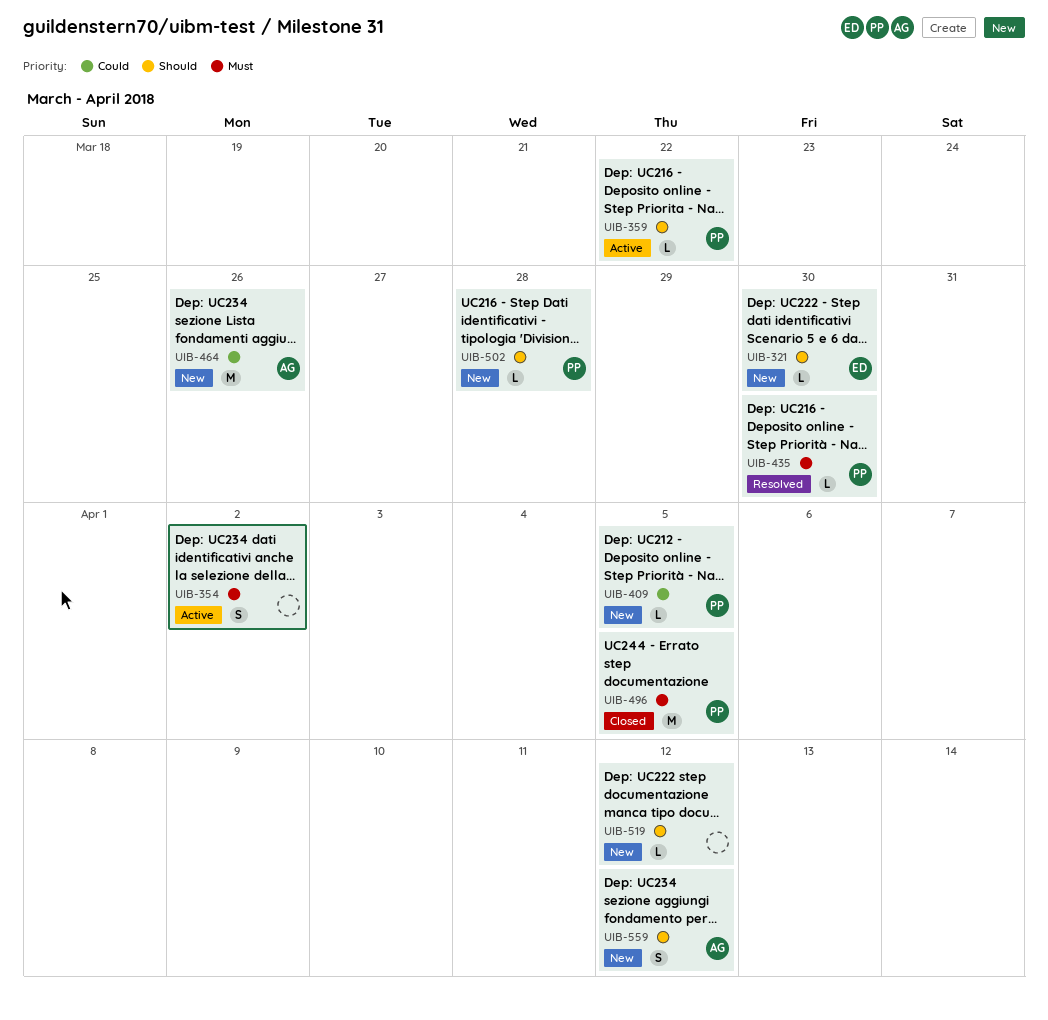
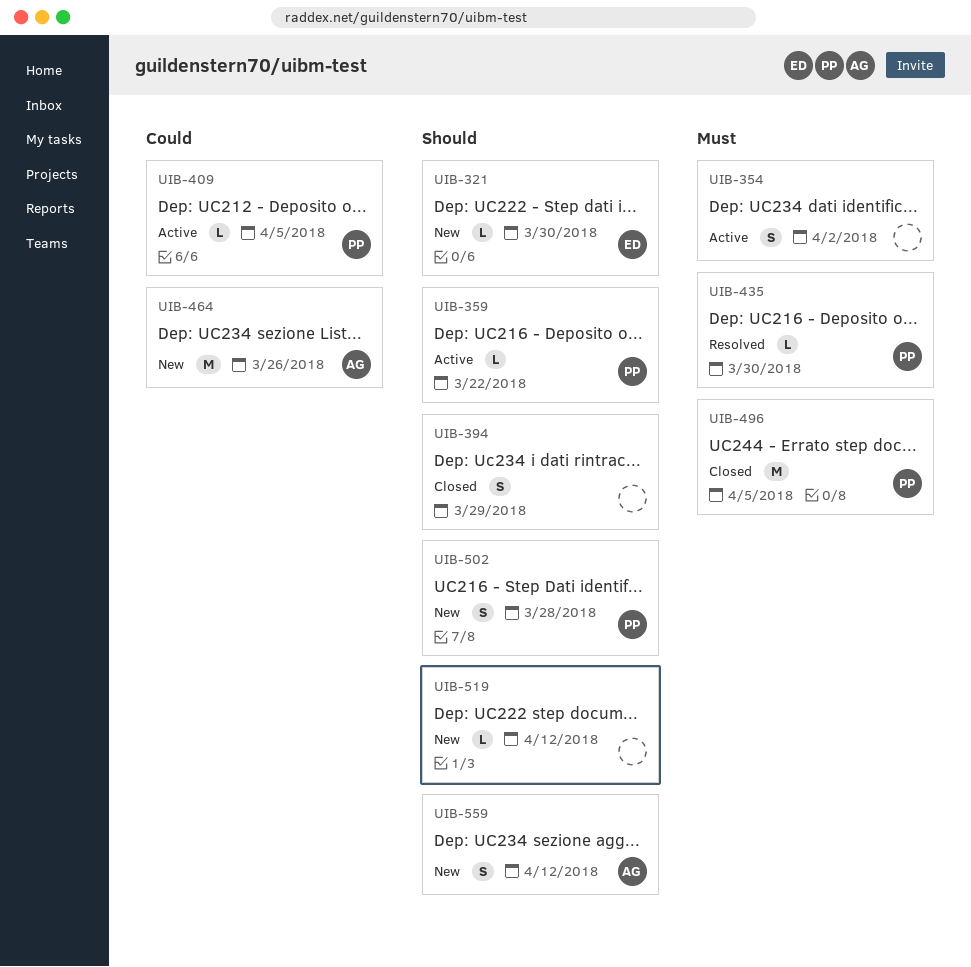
UIB-394: none -> present
UIB-409, status: New -> Active
UIB-502, estimate: L -> S

